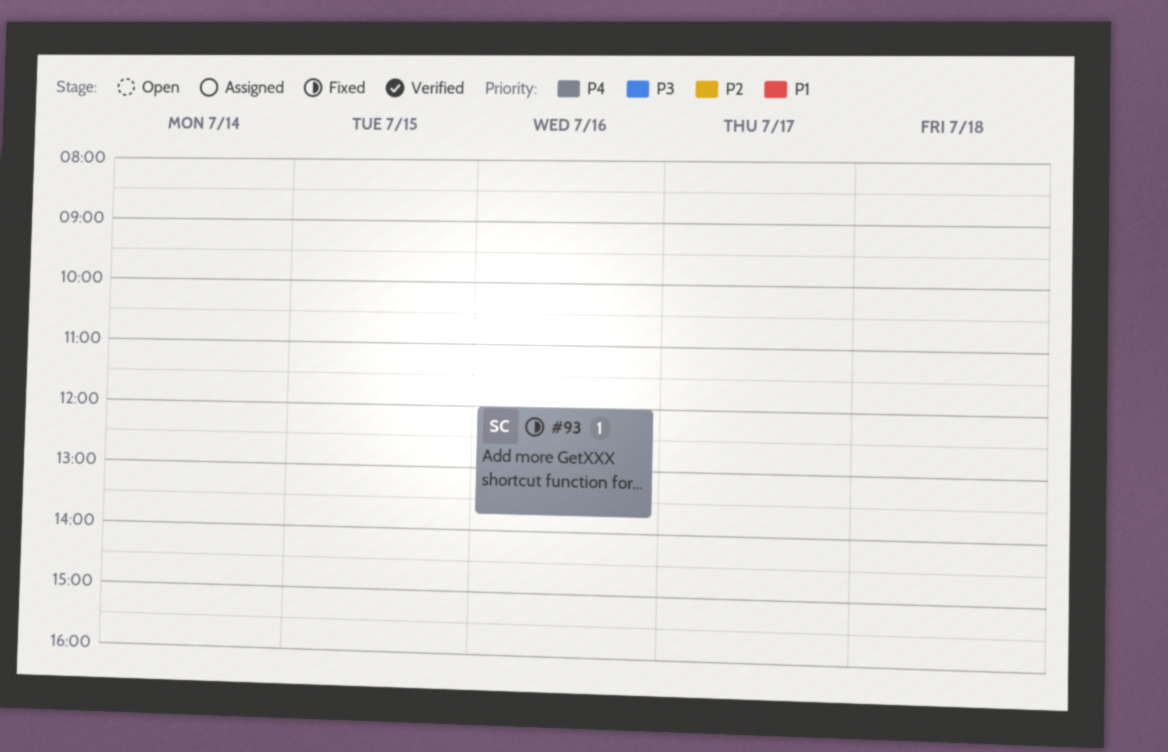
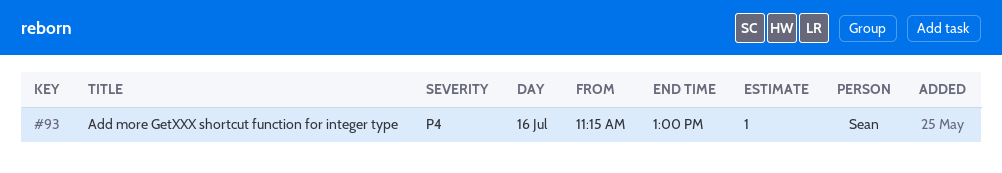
#93, begins: 12:00 -> 11:15
#93, ends: 13:45 -> 13:00

